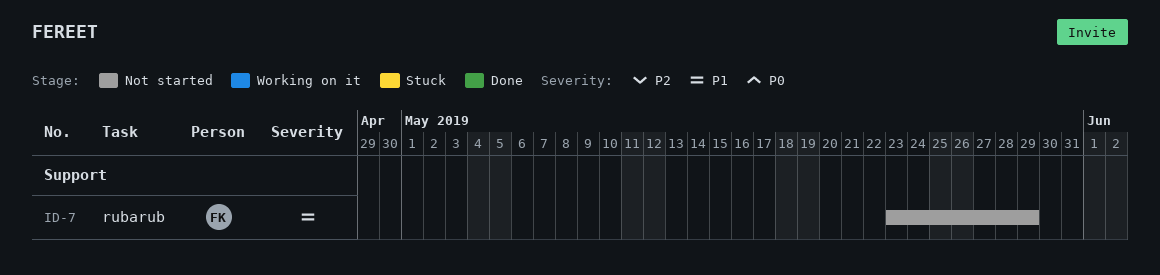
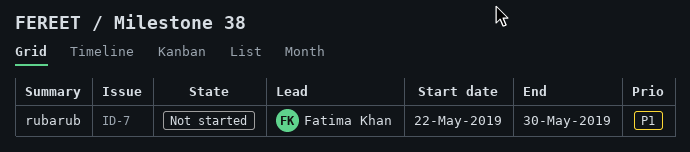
ID-7, start: May 23 -> May 22
ID-7, due: May 29 -> May 30

